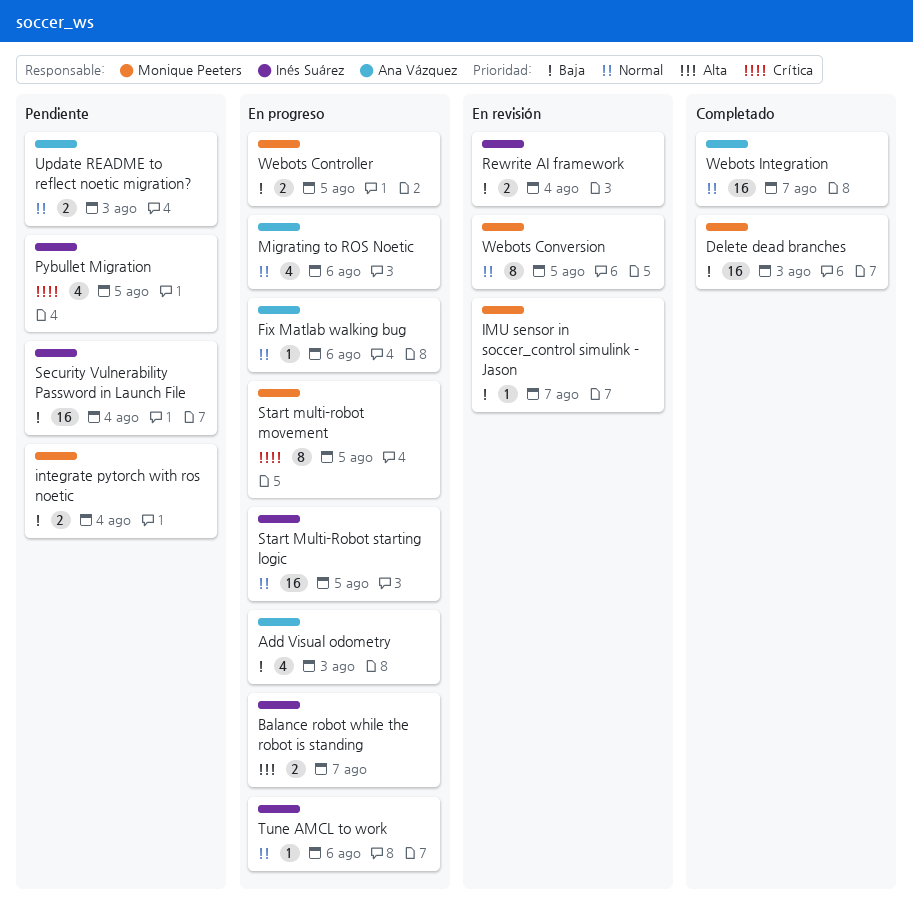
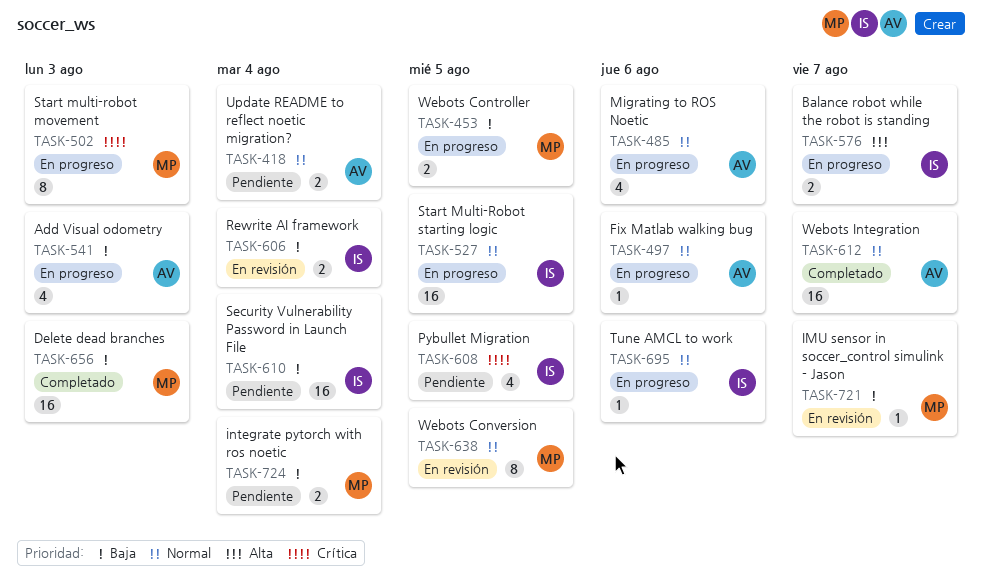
Start multi-robot movement, due: Aug 5 -> Aug 3
Update README to reflect noetic migration?, due: Aug 3 -> Aug 4

